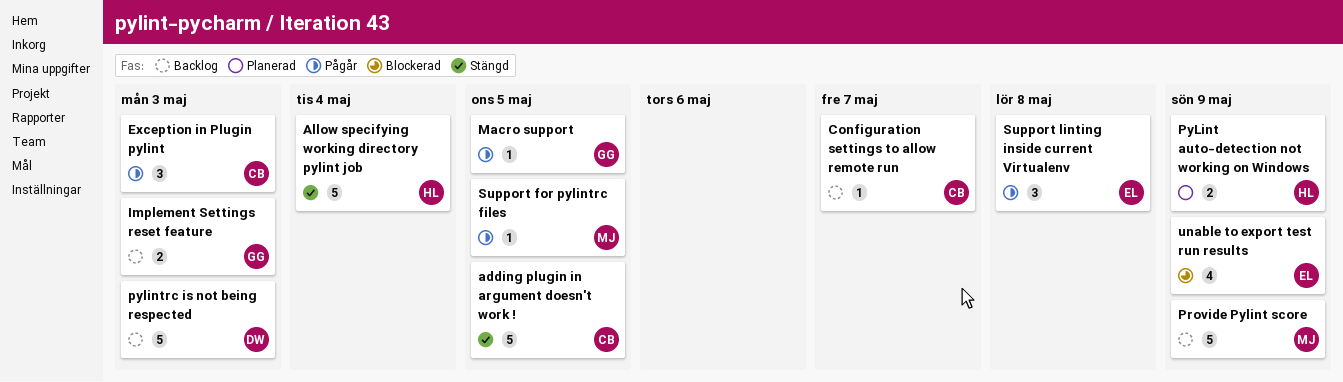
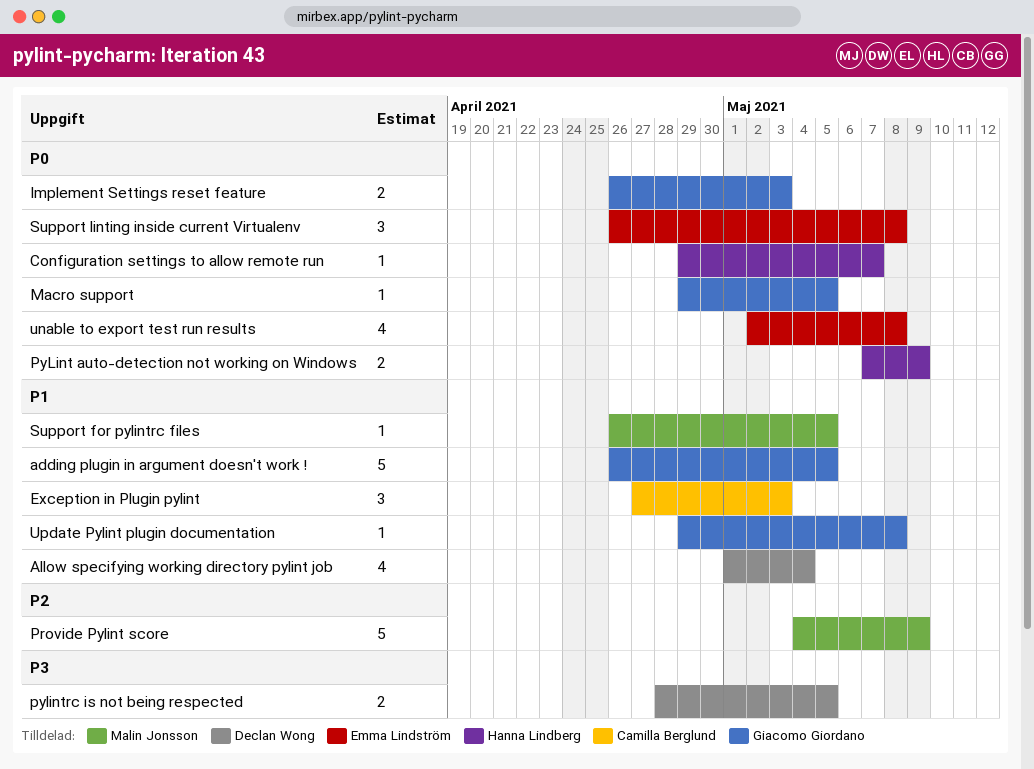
adding plugin in argument doesn't work !, owner: Camilla Berglund -> Giacomo Giordano
Allow specifying working directory pylint job, owner: Hanna Lindberg -> Declan Wong
Allow specifying working directory pylint job, estimate: 5 -> 4
Configuration settings to allow remote run, owner: Camilla Berglund -> Hanna Lindberg
pylintrc is not being respected, estimate: 5 -> 2
pylintrc is not being respected, due: May 3 -> May 5
unable to export test run results, due: May 9 -> May 8
Update Pylint plugin documentation: none -> present

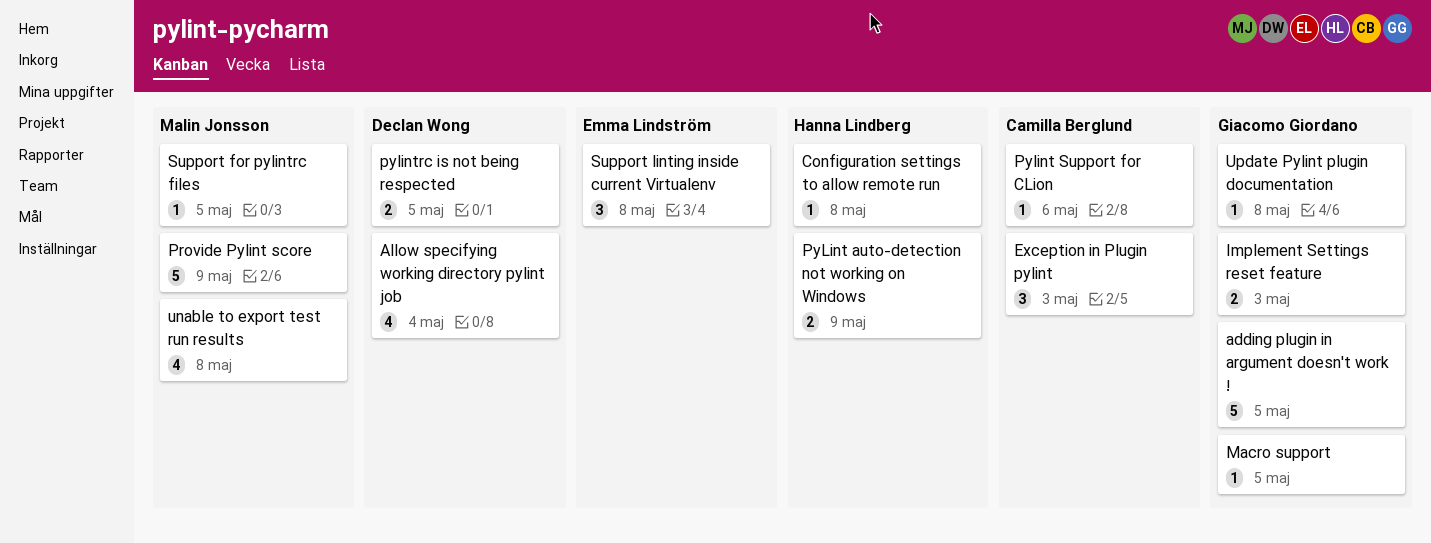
Configuration settings to allow remote run, due: May 7 -> May 8
Pylint Support for CLion: none -> present
unable to export test run results, owner: Emma Lindström -> Malin Jonsson

